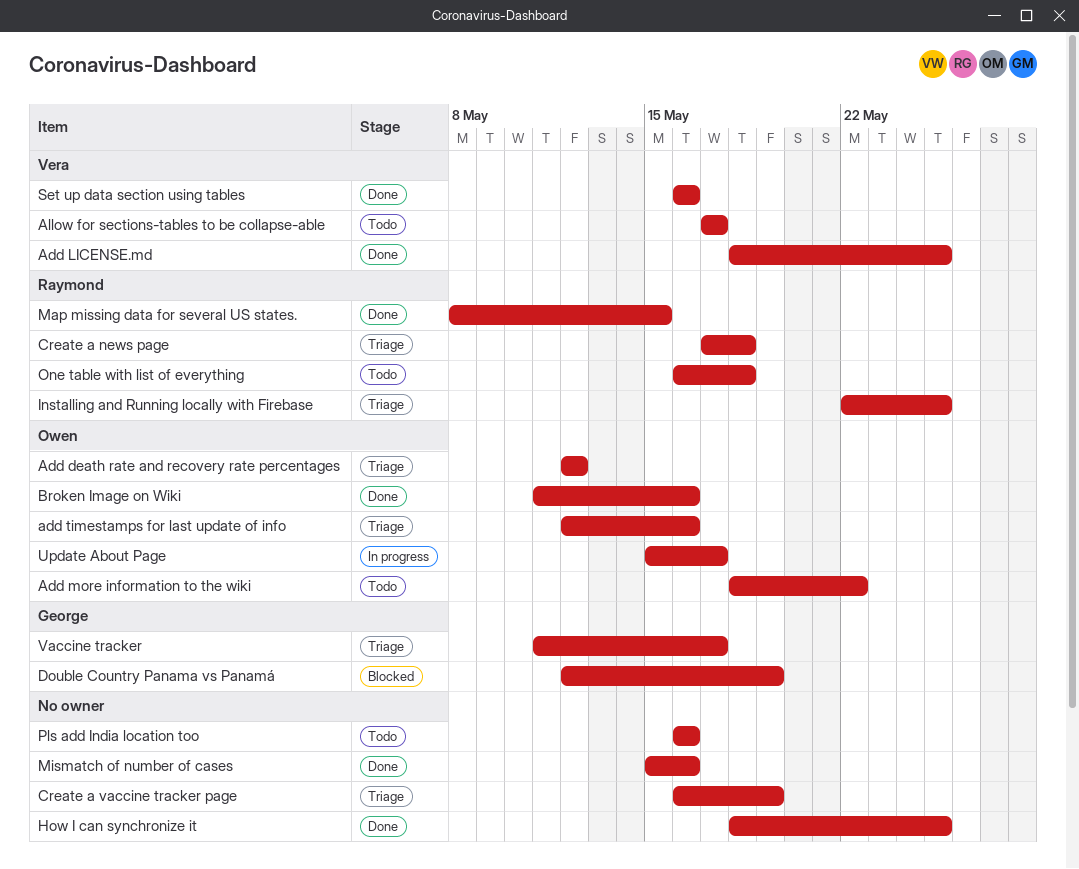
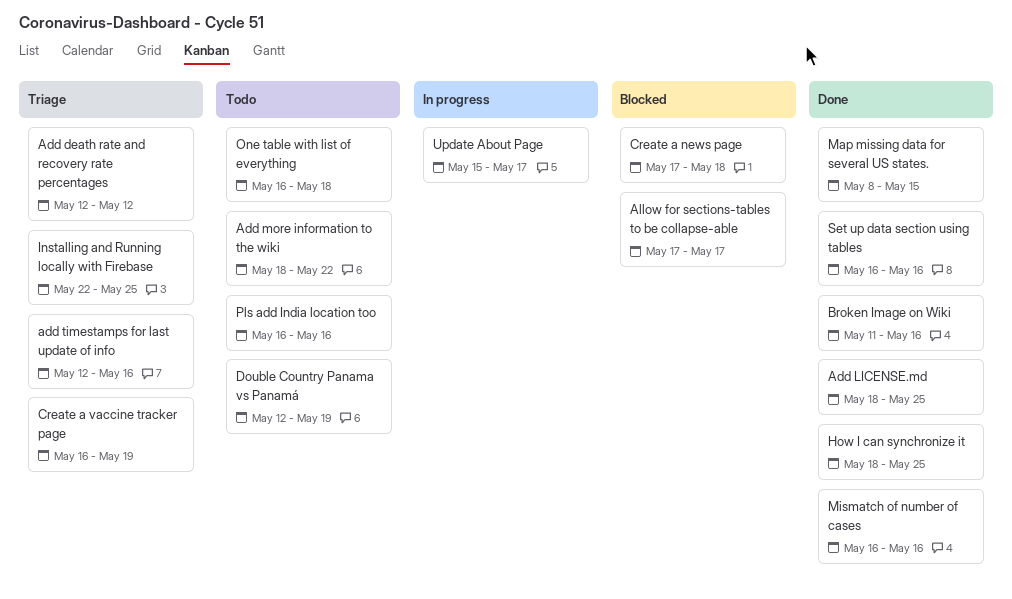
Allow for sections-tables to be collapse-able, status: Todo -> Blocked
Create a news page, status: Triage -> Blocked
Double Country Panama vs Panamá, status: Blocked -> Todo
Mismatch of number of cases, start: May 15 -> May 16
Vaccine tracker: present -> none

